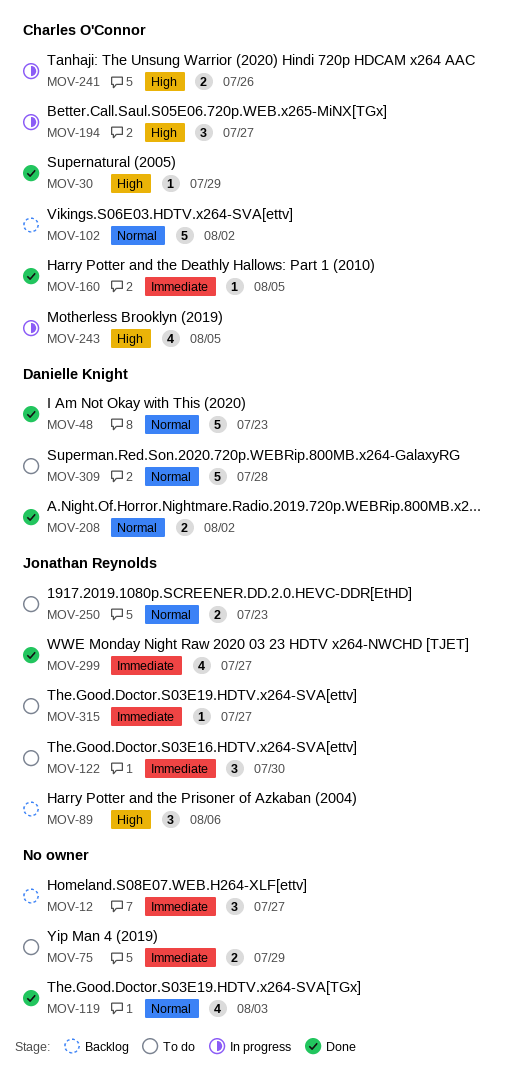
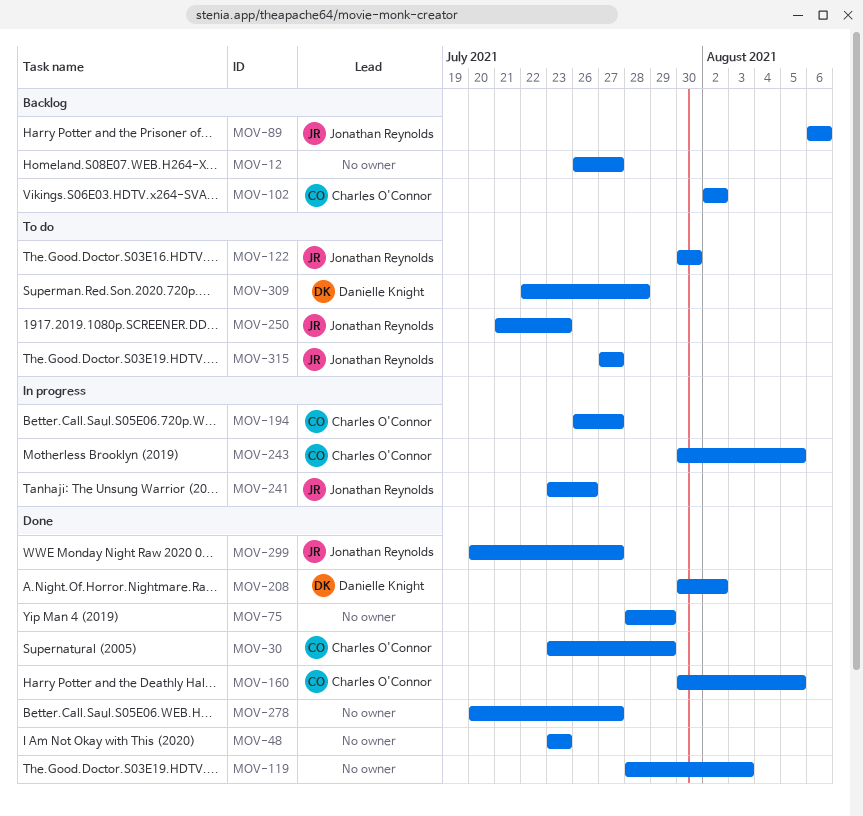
MOV-48, owner: Danielle Knight -> none
MOV-75, status: To do -> Done
MOV-241, owner: Charles O'Connor -> Jonathan Reynolds
MOV-278: none -> present

